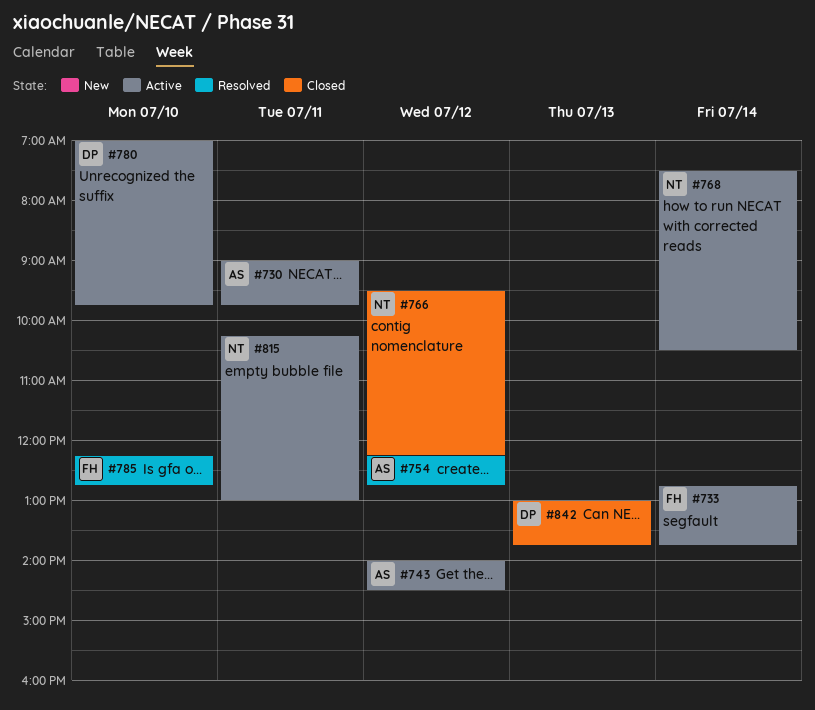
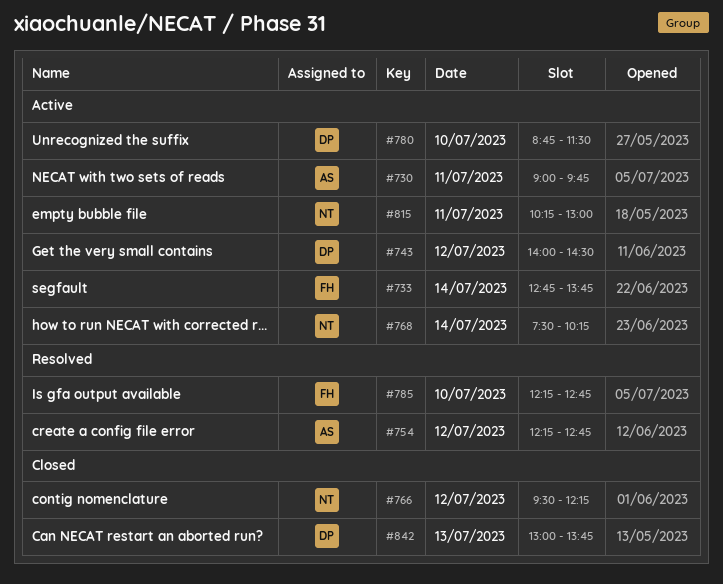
#743, owner: AS -> DP
#768, ends: 10:30 -> 10:15
#780, begins: 07:00 -> 08:45
#780, ends: 09:45 -> 11:30

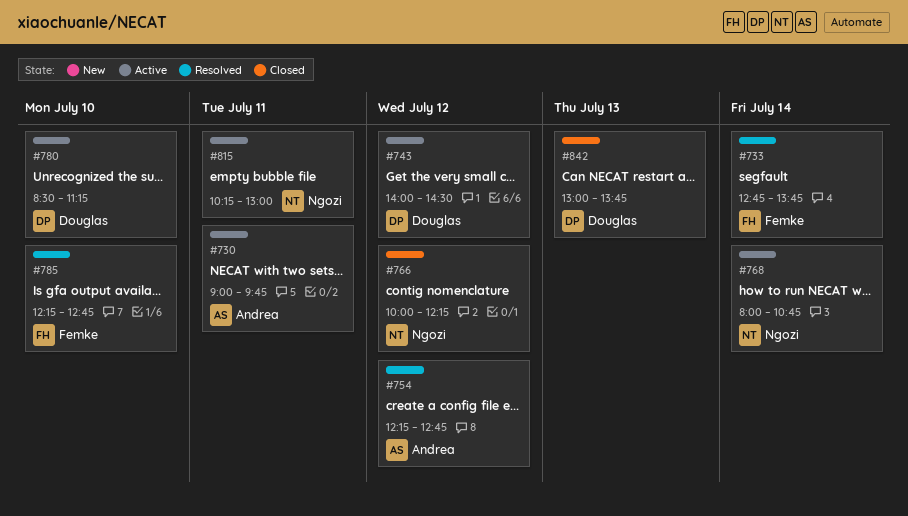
#733, status: Active -> Resolved
#766, begins: 09:30 -> 10:00
#768, begins: 07:30 -> 08:00
#768, ends: 10:15 -> 10:45
#780, begins: 08:45 -> 08:30
#780, ends: 11:30 -> 11:15

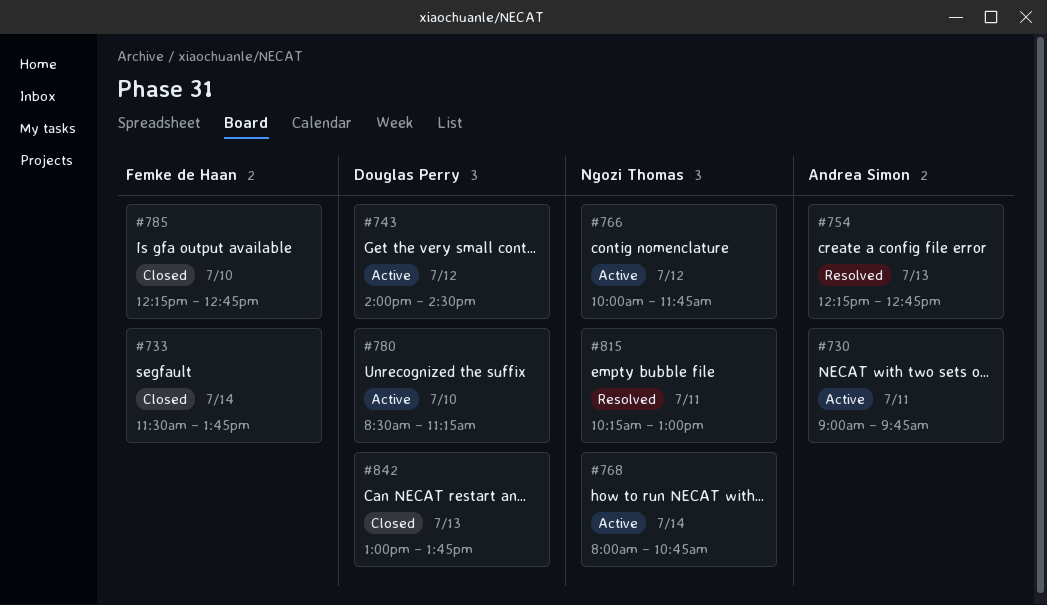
#733, status: Resolved -> Closed
#733, begins: 12:45 -> 11:30
#754, day: Jul 12 -> Jul 13
#766, status: Closed -> Active
#766, ends: 12:15 -> 11:45
#785, status: Resolved -> Closed
#815, status: Active -> Resolved

